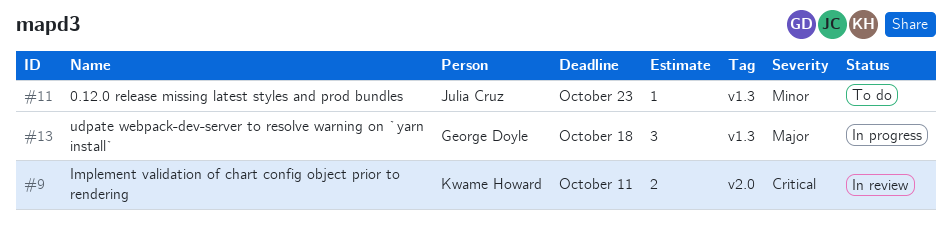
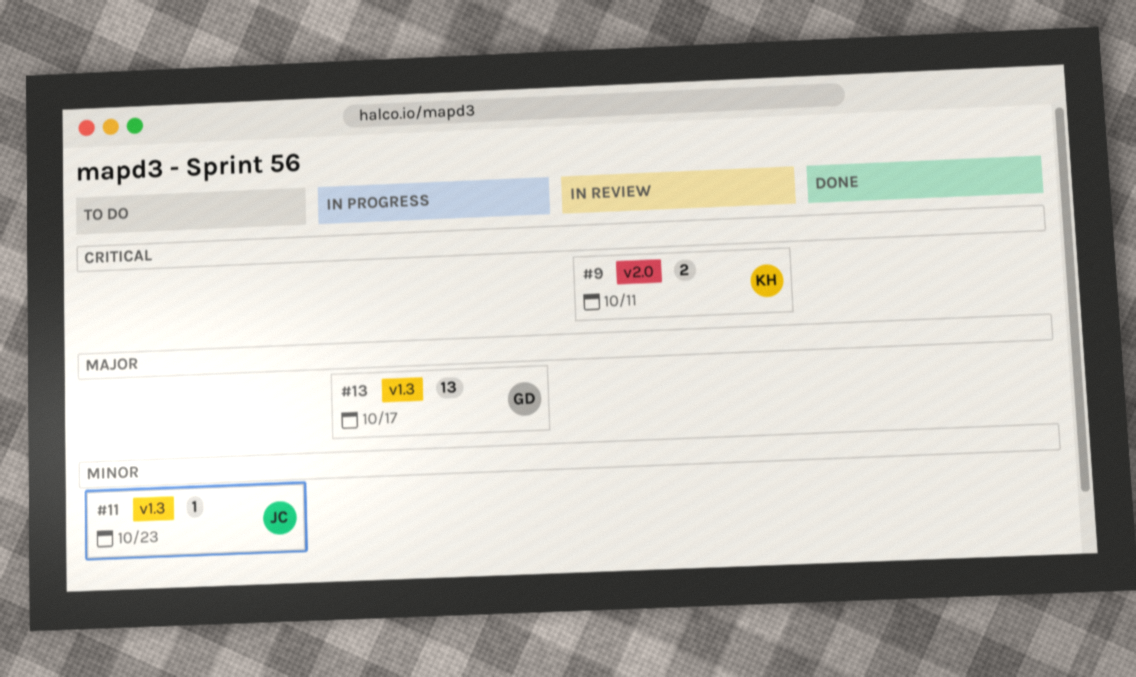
#13, estimate: 3 -> 13
#13, due: Oct 18 -> Oct 17

